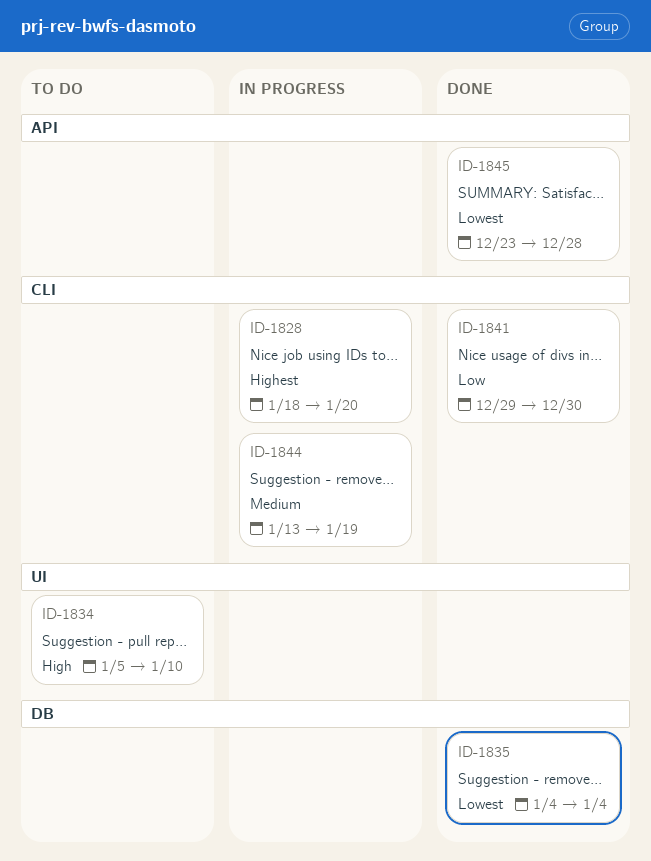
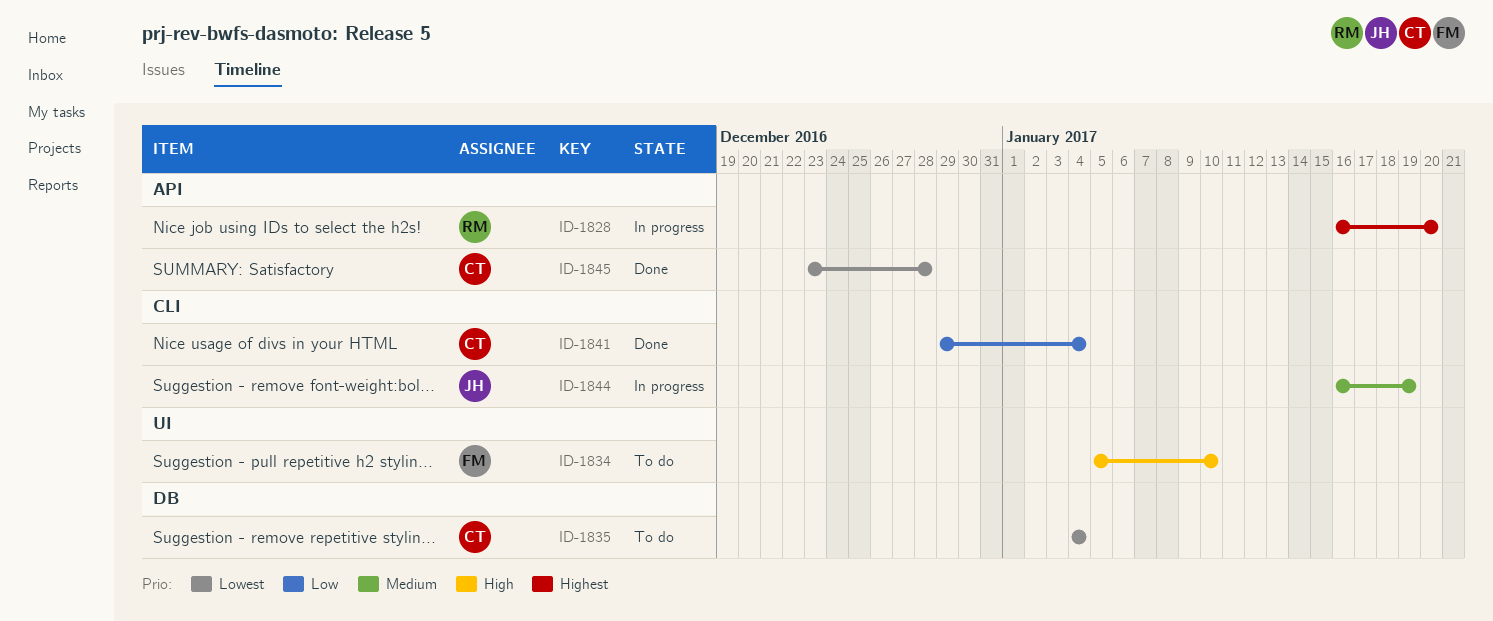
ID-1828, label: CLI -> API
ID-1828, start: Jan 18 -> Jan 16
ID-1835, status: Done -> To do
ID-1841, due: Dec 30 -> Jan 4
ID-1844, start: Jan 13 -> Jan 16

